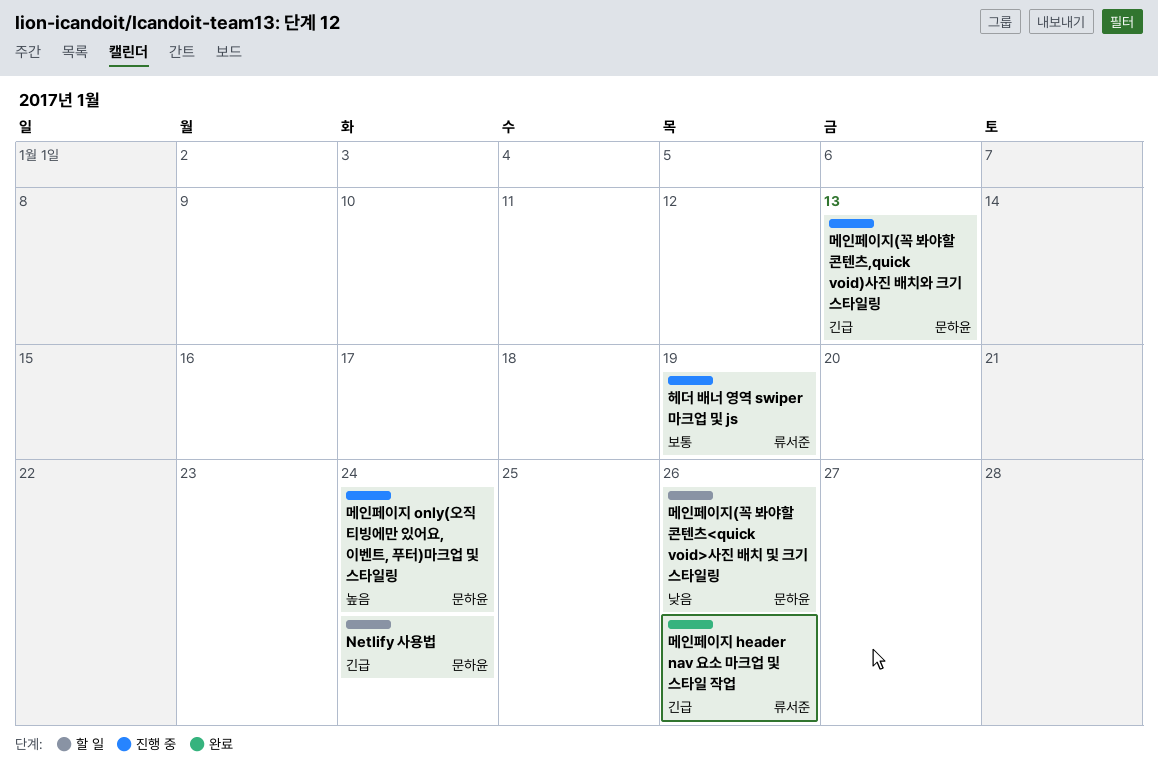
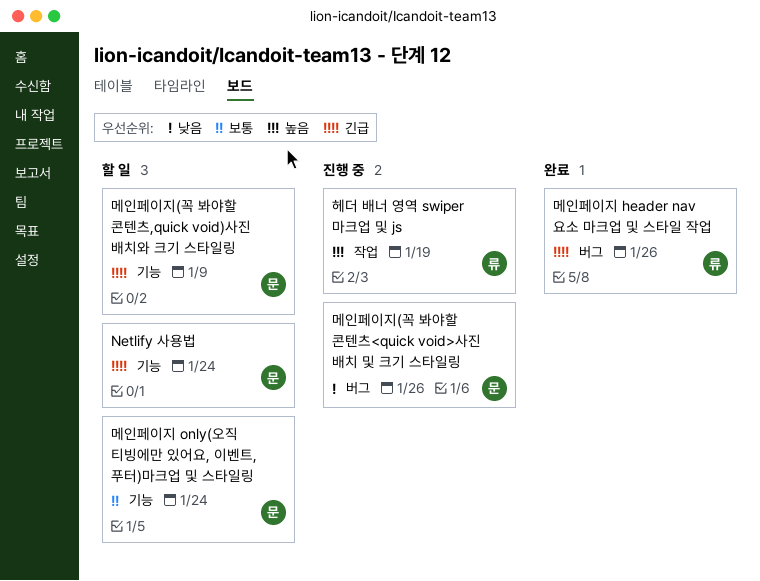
메인페이지 only(오직 티빙에만 있어요, 이벤트, 푸터)마크업 및 스타일링, status: 진행 중 -> 할 일
메인페이지 only(오직 티빙에만 있어요, 이벤트, 푸터)마크업 및 스타일링, priority: 높음 -> 보통
메인페이지(꼭 봐야할 콘텐츠,quick void)사진 배치와 크기 스타일링, status: 진행 중 -> 할 일
메인페이지(꼭 봐야할 콘텐츠,quick void)사진 배치와 크기 스타일링, due: Jan 13 -> Jan 9
메인페이지(꼭 봐야할 콘텐츠<quick void>사진 배치 및 크기 스타일링, status: 할 일 -> 진행 중
헤더 배너 영역 swiper 마크업 및 js, priority: 보통 -> 높음

